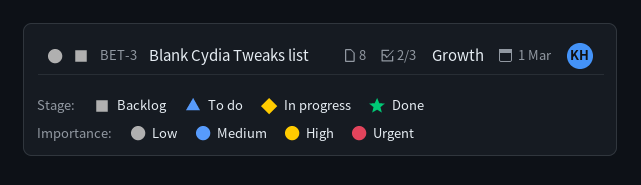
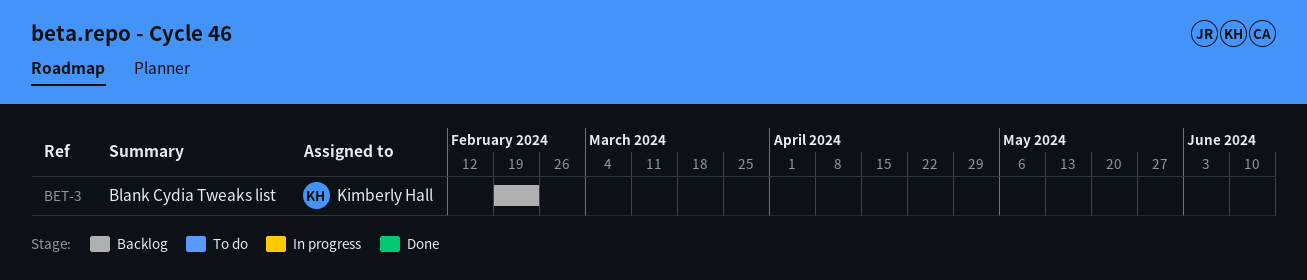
BET-3, due: Mar 1 -> Feb 23

